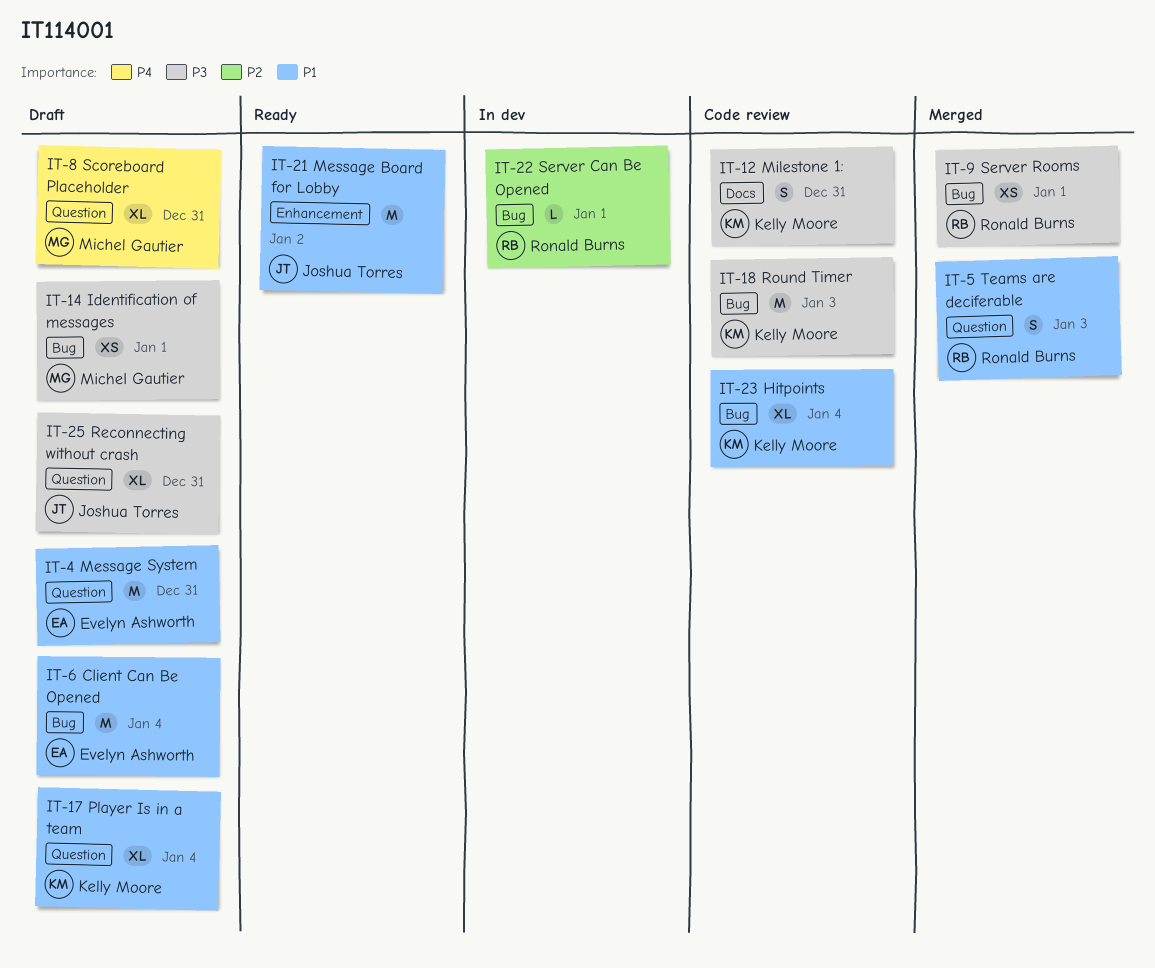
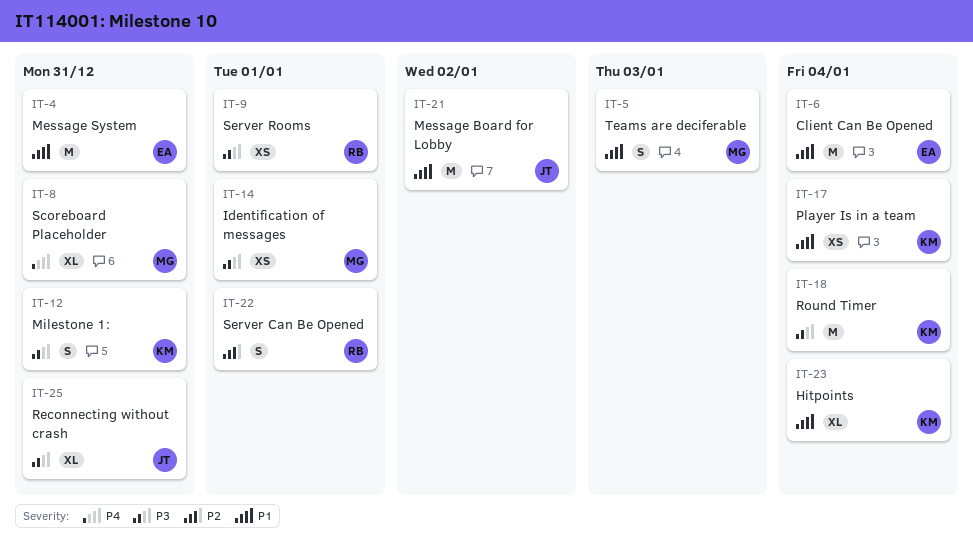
IT-5, owner: Ronald Burns -> Michel Gautier
IT-17, estimate: XL -> XS
IT-18, due: Jan 3 -> Jan 4
IT-22, estimate: L -> S

